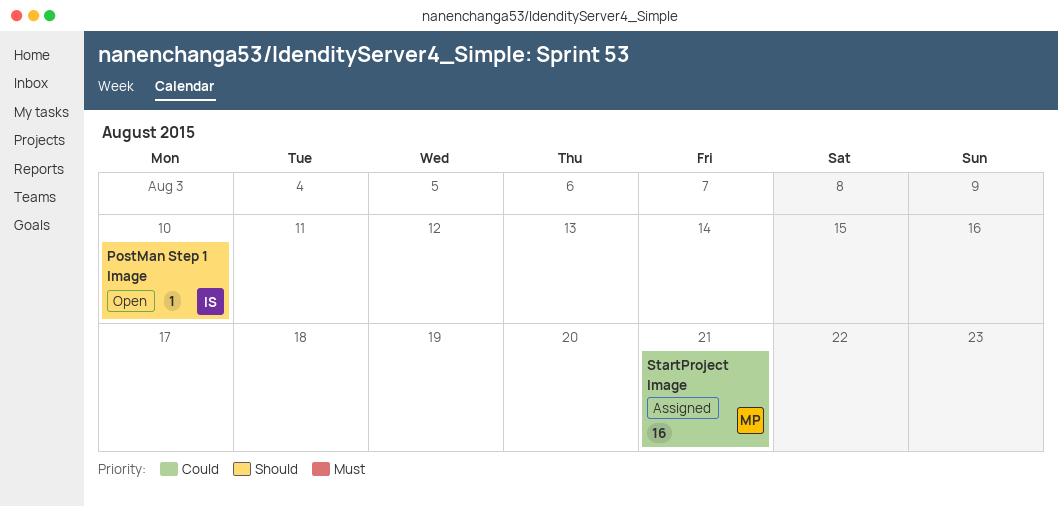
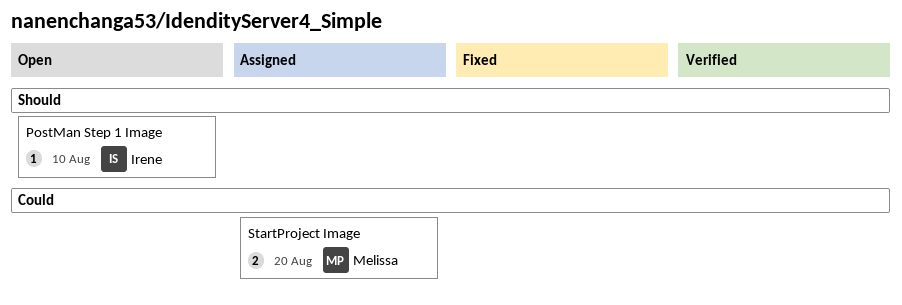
StartProject Image, estimate: 16 -> 2
StartProject Image, due: Aug 21 -> Aug 20

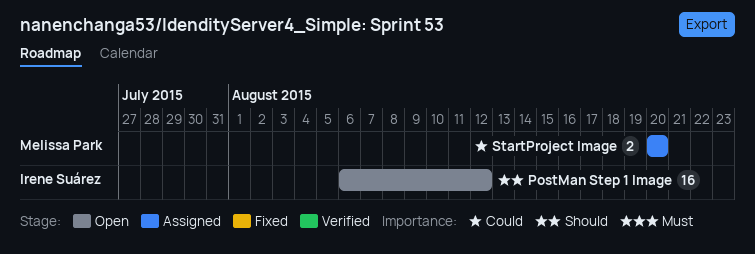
PostMan Step 1 Image, estimate: 1 -> 16
PostMan Step 1 Image, due: Aug 10 -> Aug 12

